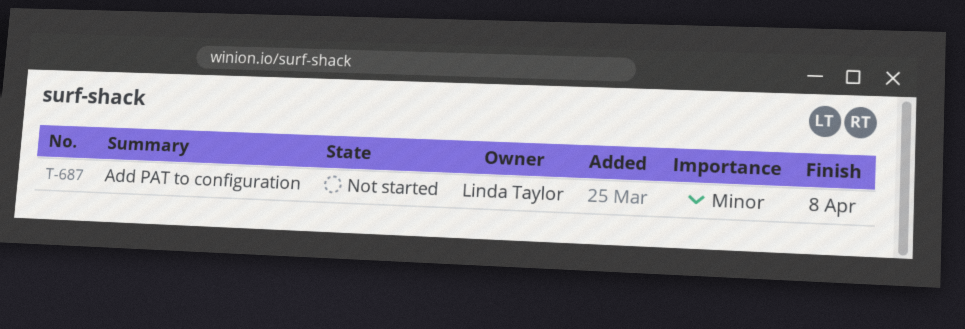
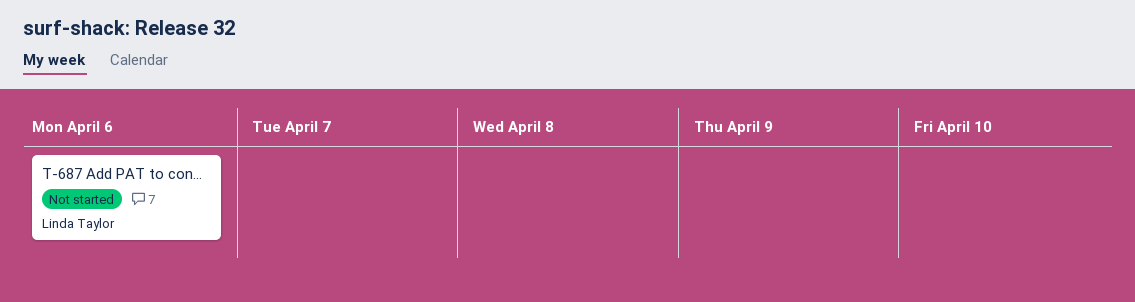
T-687, due: Apr 8 -> Apr 6

